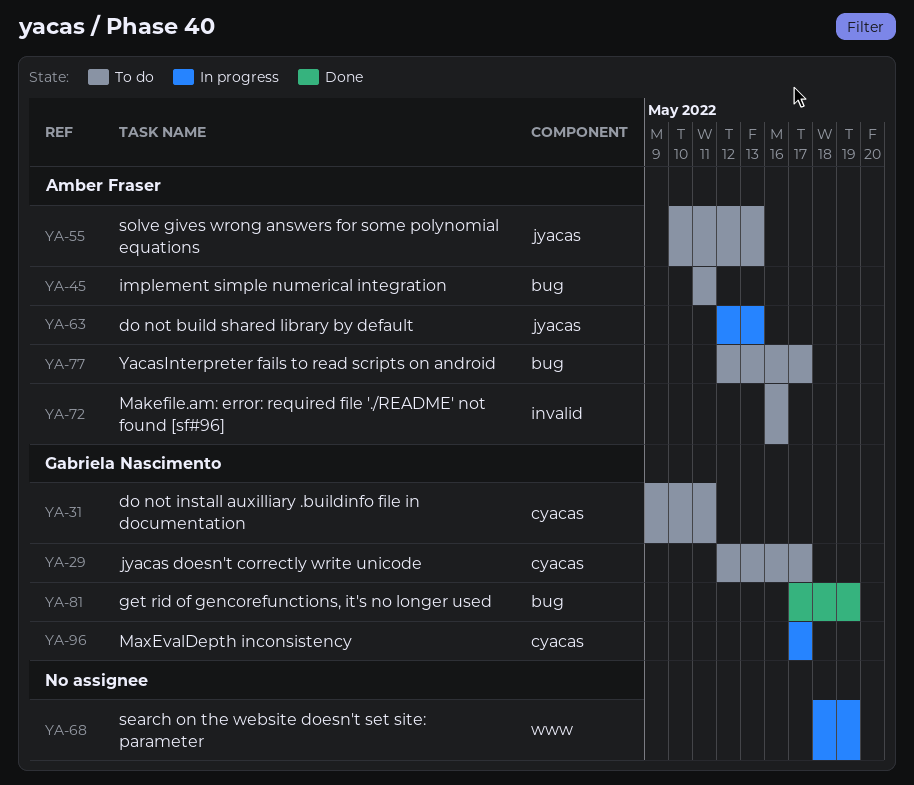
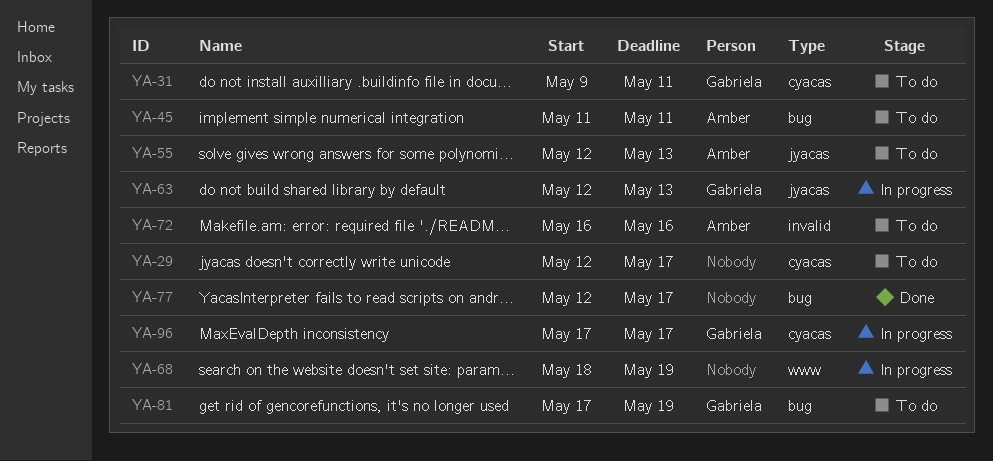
YA-29, owner: Gabriela Nascimento -> none
YA-55, start: May 10 -> May 12
YA-63, owner: Amber Fraser -> Gabriela Nascimento
YA-77, status: To do -> Done
YA-77, owner: Amber Fraser -> none
YA-81, status: Done -> To do

